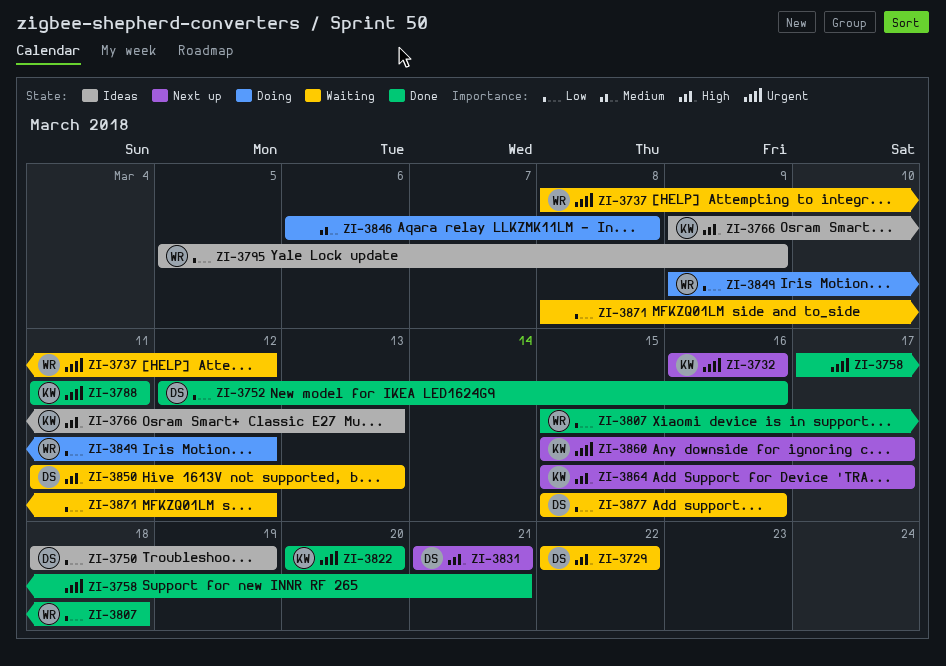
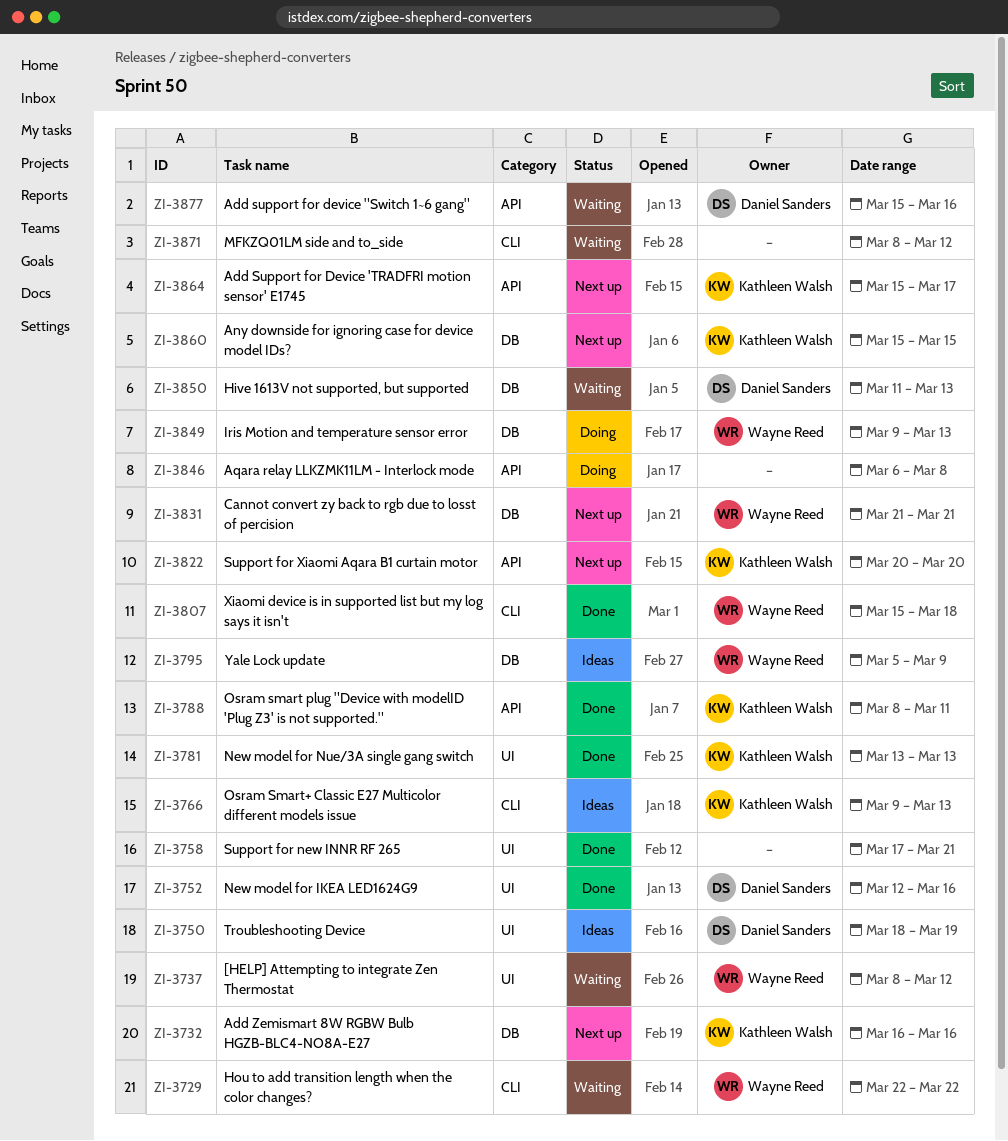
ZI-3729, owner: Daniel Sanders -> Wayne Reed
ZI-3781: none -> present
ZI-3788, start: Mar 11 -> Mar 8
ZI-3822, status: Done -> Next up
ZI-3831, owner: Daniel Sanders -> Wayne Reed
ZI-3849, due: Mar 12 -> Mar 13
ZI-3860, due: Mar 17 -> Mar 15

